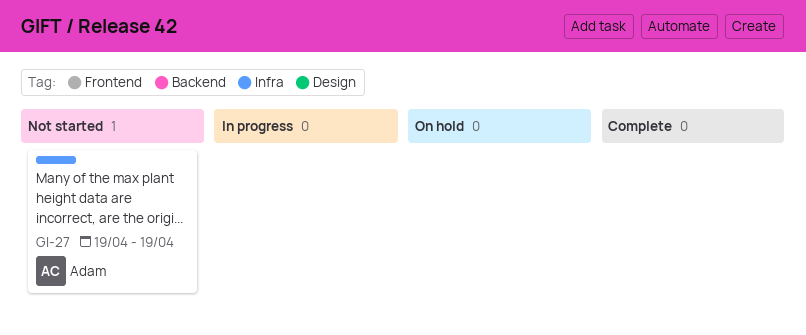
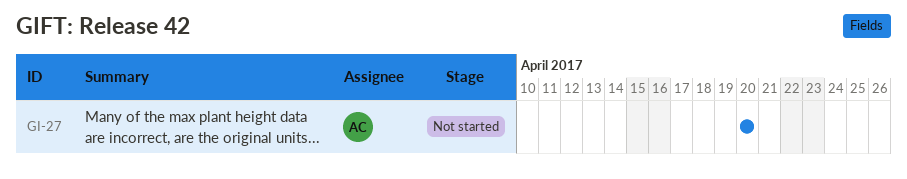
GI-27, start: Apr 19 -> Apr 20
GI-27, due: Apr 19 -> Apr 20

